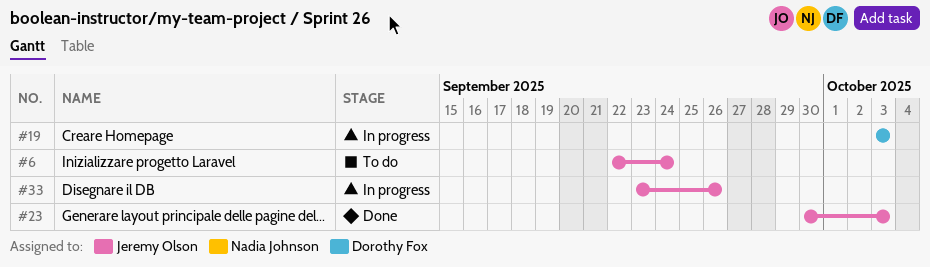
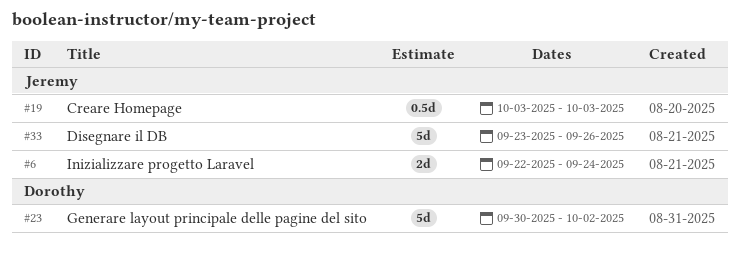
#19, owner: Dorothy Fox -> Jeremy Olson
#23, owner: Jeremy Olson -> Dorothy Fox
#23, due: Oct 3 -> Oct 2

